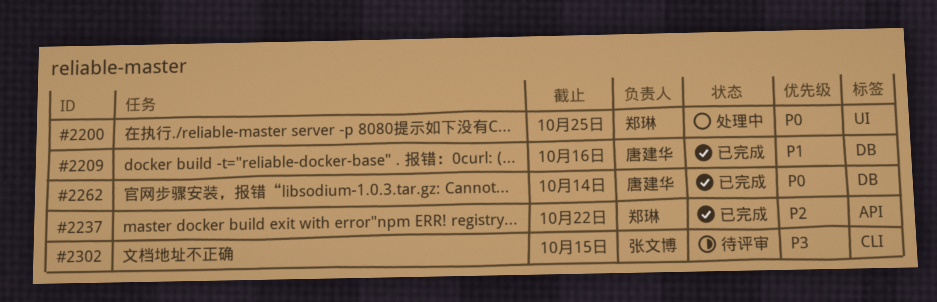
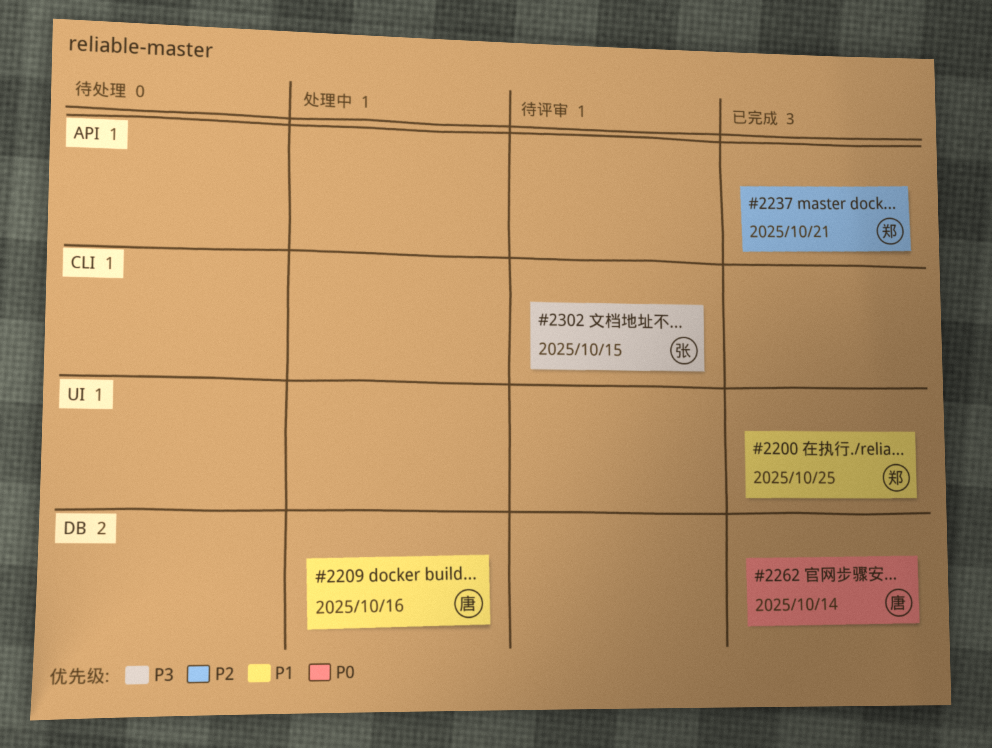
#2200, status: 处理中 -> 已完成
#2200, priority: P0 -> P1
#2209, status: 已完成 -> 处理中
#2237, due: Oct 22 -> Oct 21

